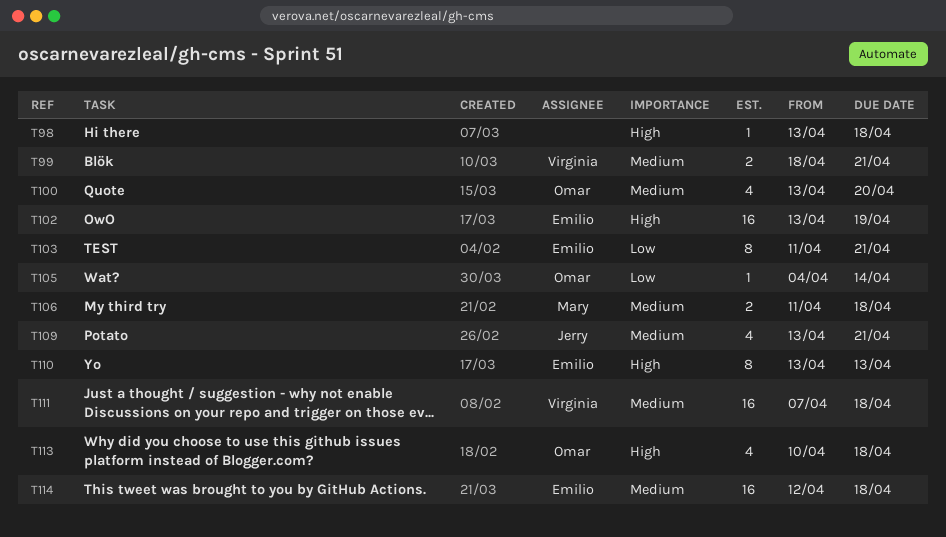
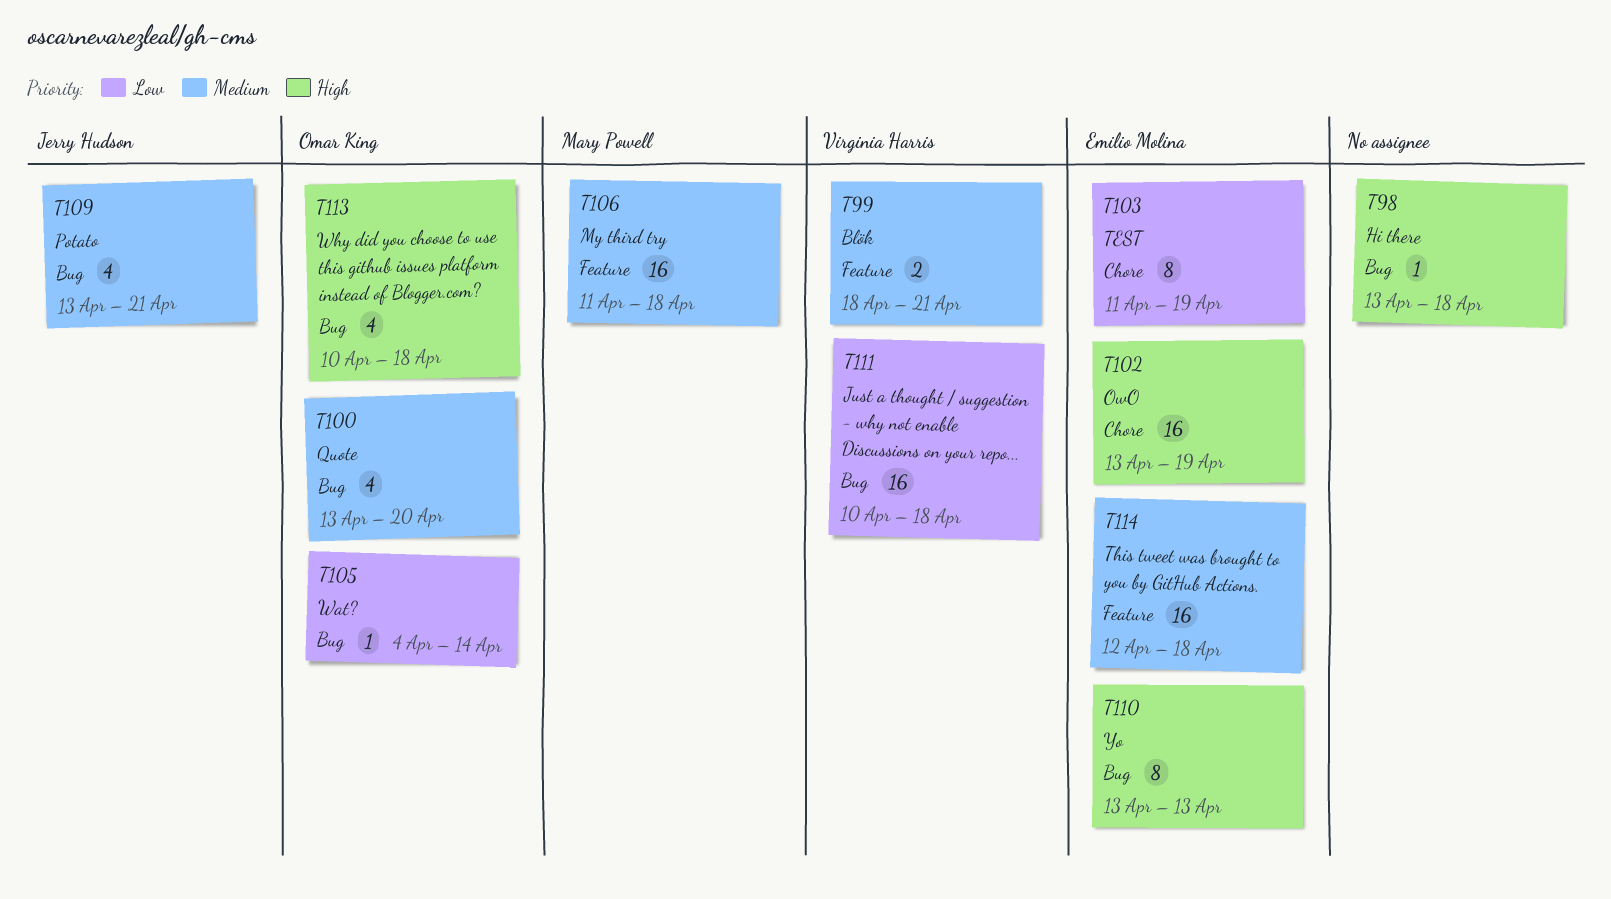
T103, due: Apr 21 -> Apr 19
T106, estimate: 2 -> 16
T111, priority: Medium -> Low
T111, start: Apr 7 -> Apr 10

